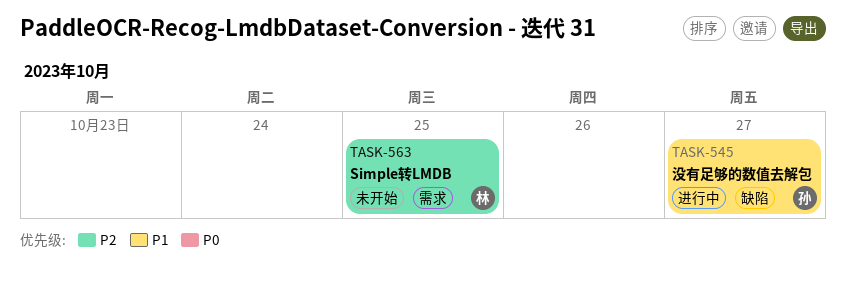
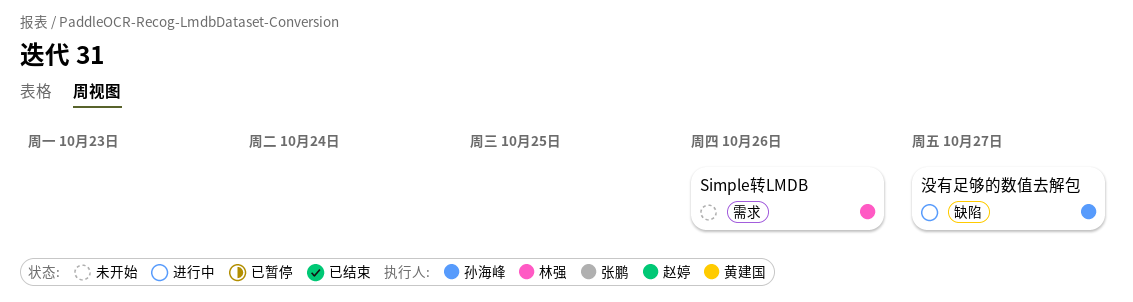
Simple转LMDB, due: Oct 25 -> Oct 26

